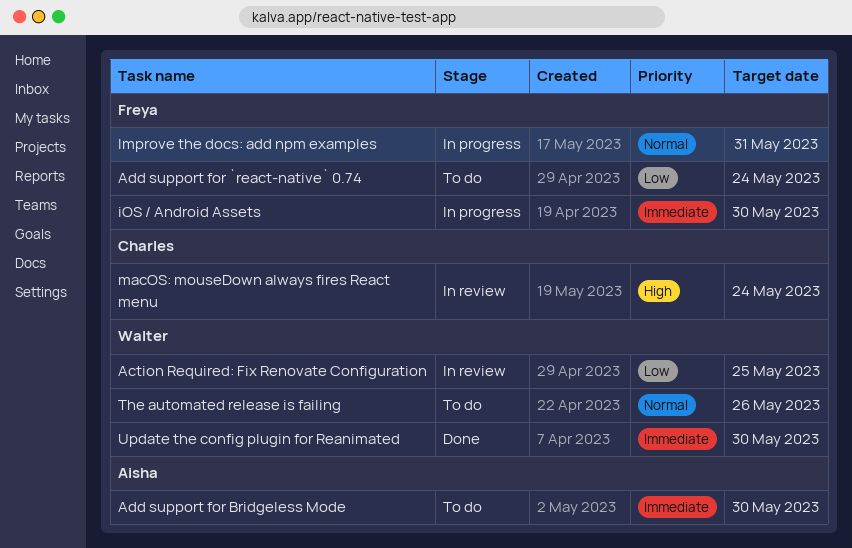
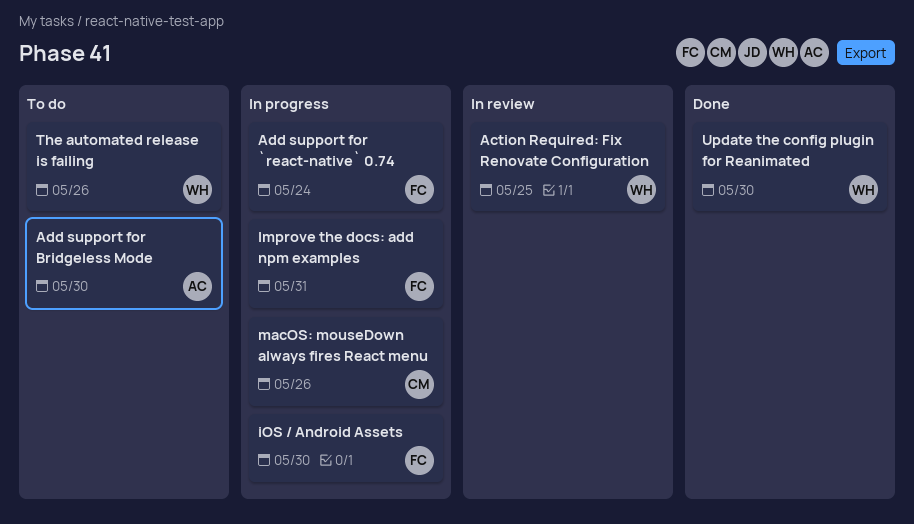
Add support for `react-native` 0.74, status: To do -> In progress
macOS: mouseDown always fires React menu, status: In review -> In progress
macOS: mouseDown always fires React menu, due: May 24 -> May 26

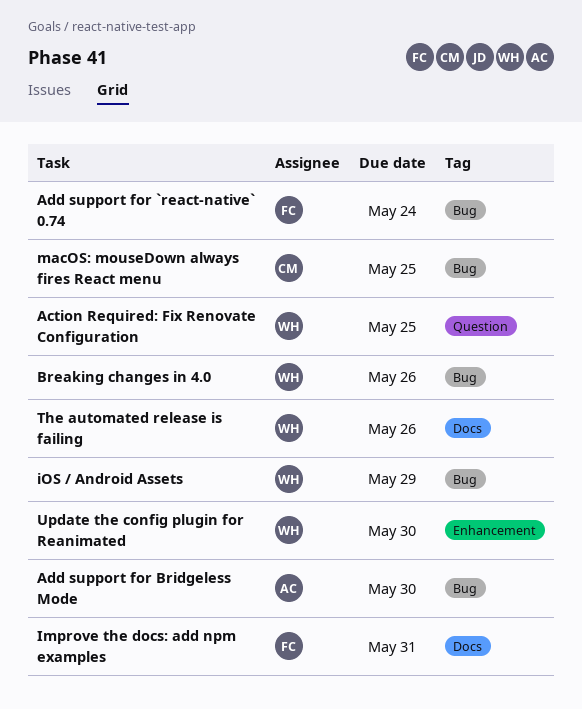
Breaking changes in 4.0: none -> present
iOS / Android Assets, owner: FC -> WH
iOS / Android Assets, due: May 30 -> May 29
macOS: mouseDown always fires React menu, due: May 26 -> May 25

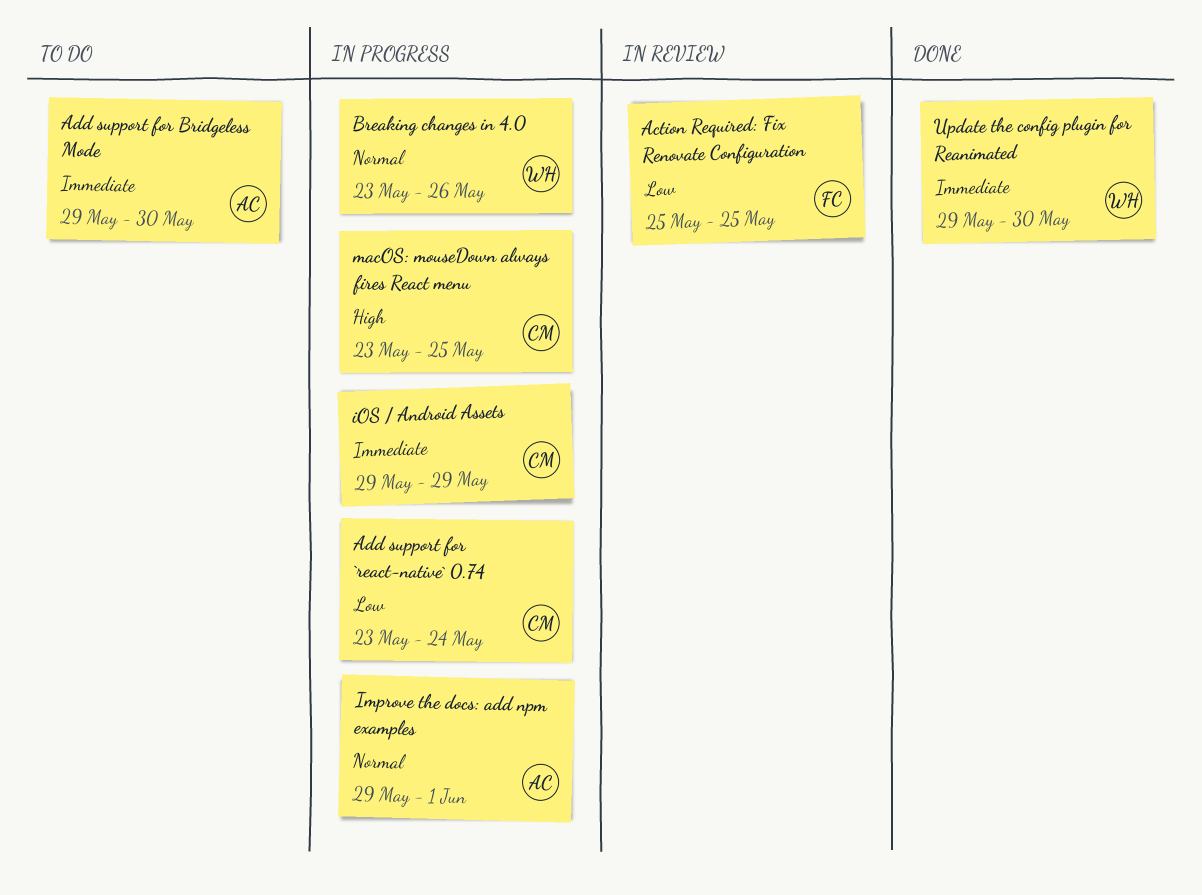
Action Required: Fix Renovate Configuration, owner: WH -> FC
Add support for `react-native` 0.74, owner: FC -> CM
Improve the docs: add npm examples, owner: FC -> AC
Improve the docs: add npm examples, due: May 31 -> Jun 1
iOS / Android Assets, owner: WH -> CM
The automated release is failing: present -> none

